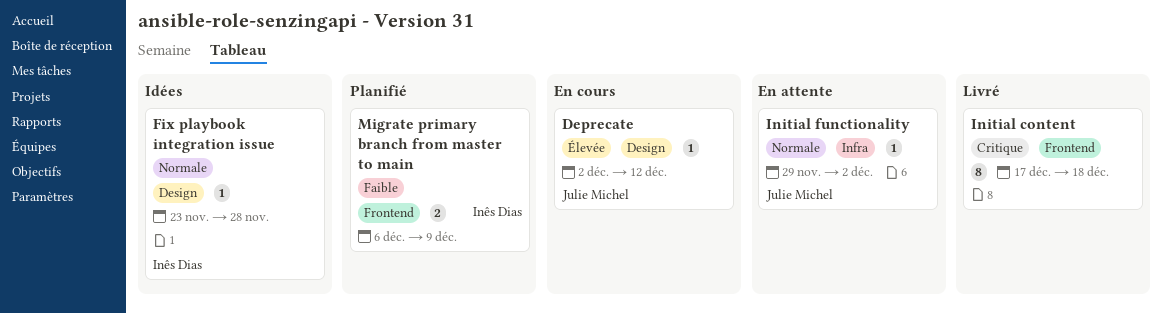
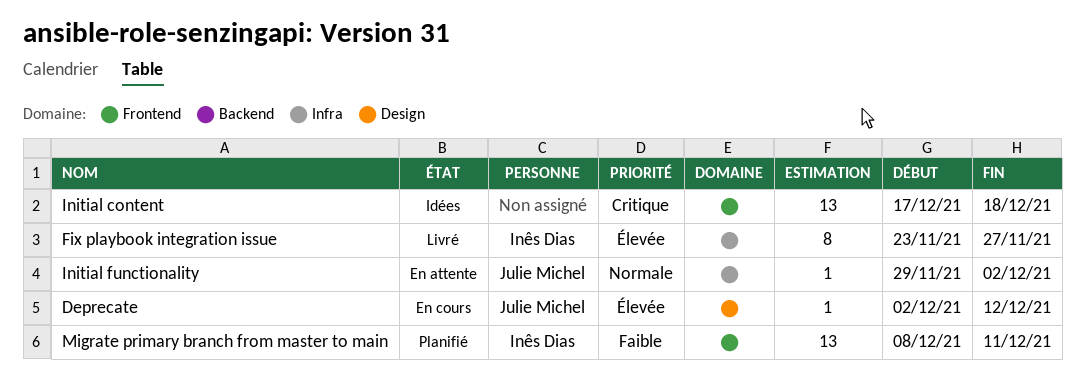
Fix playbook integration issue, status: Idées -> Livré
Fix playbook integration issue, priority: Normale -> Élevée
Fix playbook integration issue, label: Design -> Infra
Fix playbook integration issue, estimate: 1 -> 8
Fix playbook integration issue, due: Nov 28 -> Nov 27
Initial content, status: Livré -> Idées
Initial content, estimate: 8 -> 13
Migrate primary branch from master to main, estimate: 2 -> 13
Migrate primary branch from master to main, start: Dec 6 -> Dec 8
Migrate primary branch from master to main, due: Dec 9 -> Dec 11

